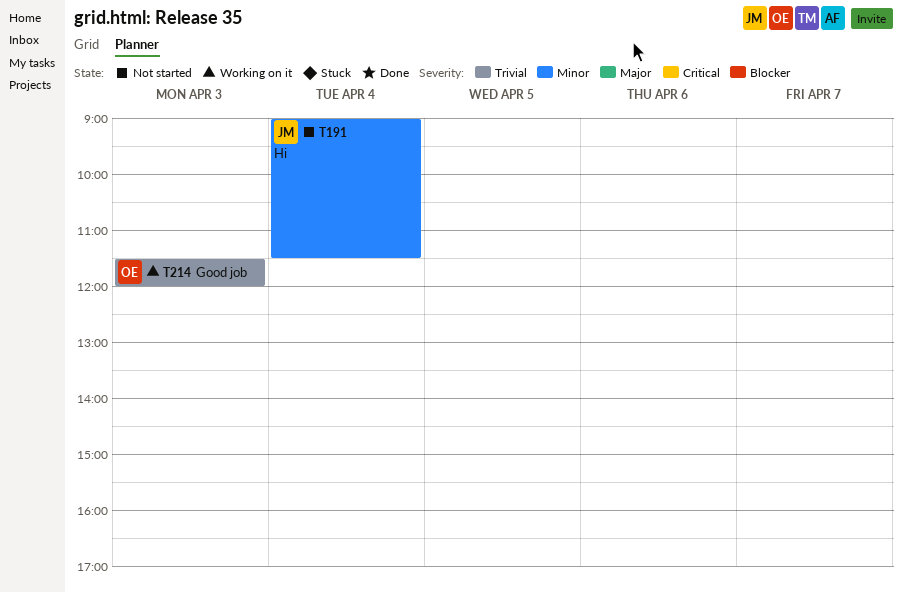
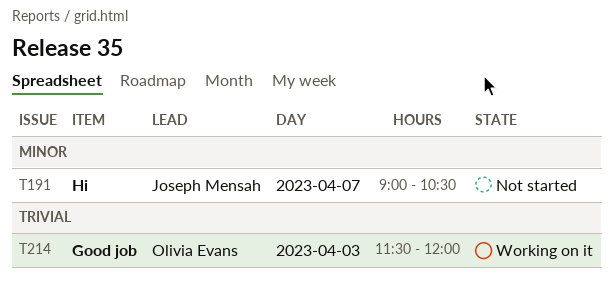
T191, day: Apr 4 -> Apr 7
T191, ends: 11:30 -> 10:30

